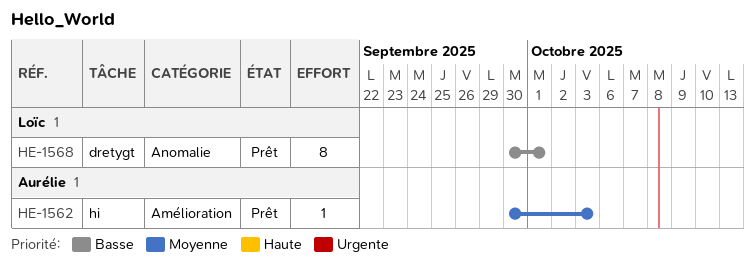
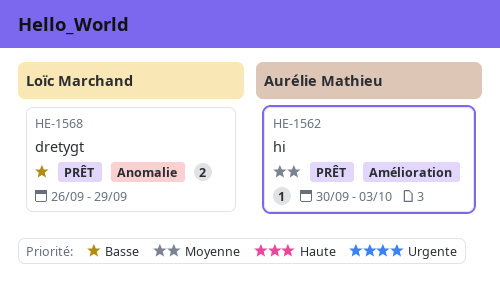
HE-1568, estimate: 8 -> 2
HE-1568, start: Sep 30 -> Sep 26
HE-1568, due: Oct 1 -> Sep 29

